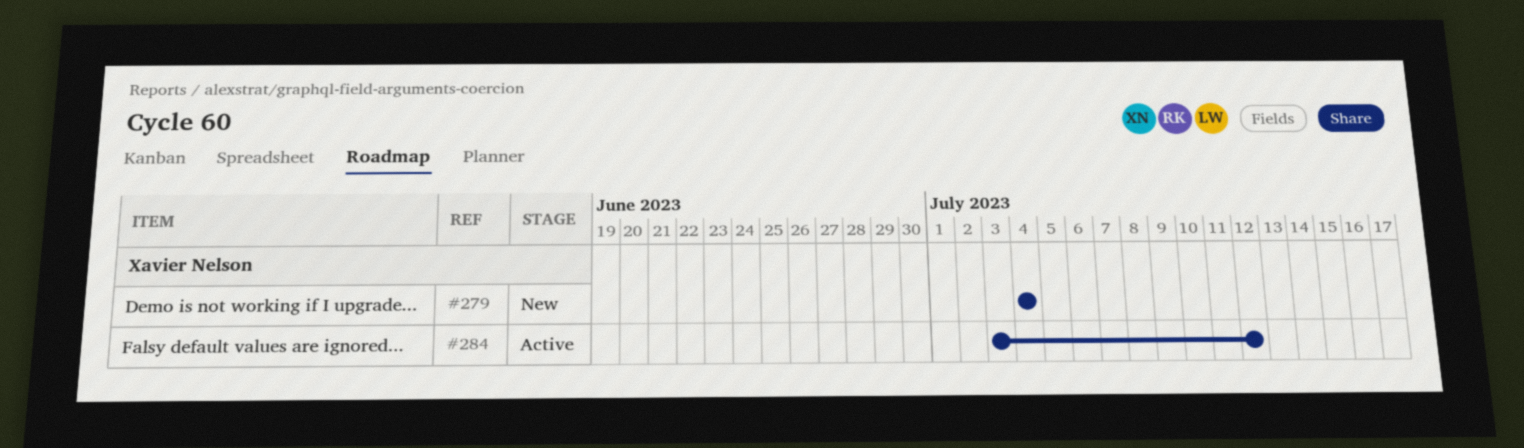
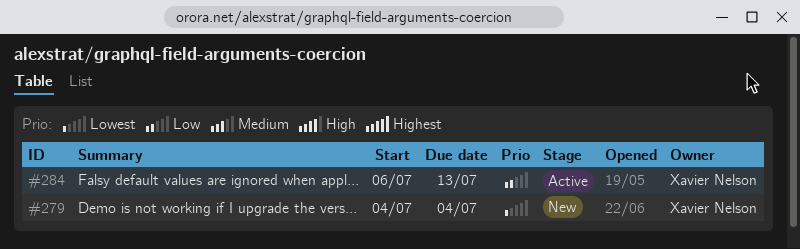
#284, start: Jul 3 -> Jul 6
#284, due: Jul 12 -> Jul 13

